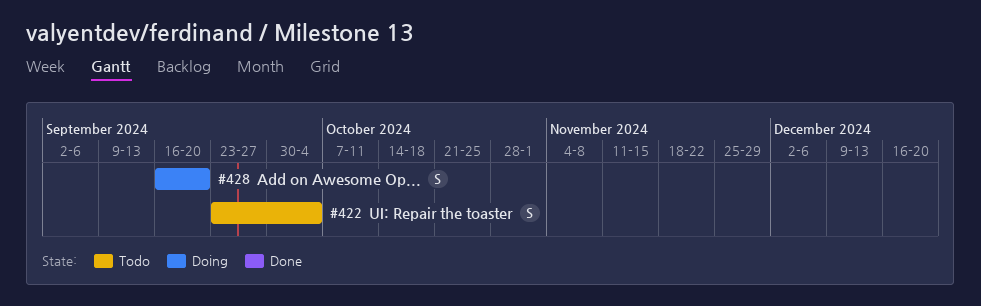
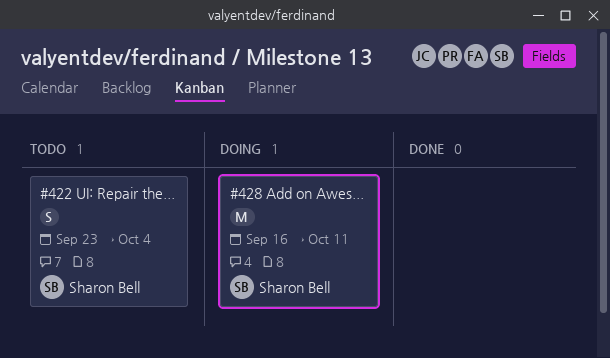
#428, estimate: S -> M
#428, due: Sep 20 -> Oct 11

